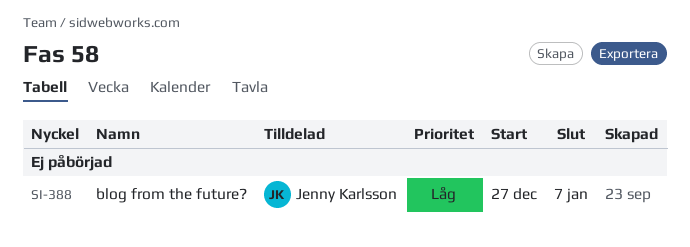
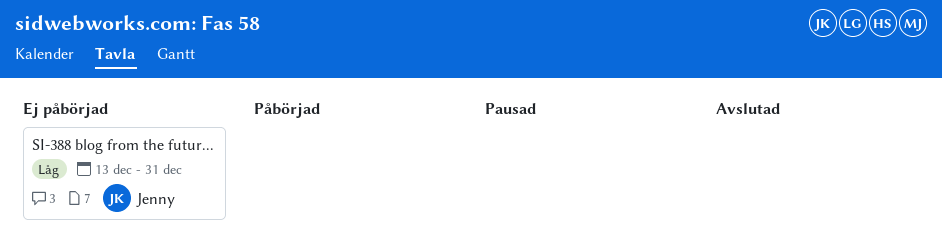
SI-388, start: Dec 27 -> Dec 13
SI-388, due: Jan 7 -> Dec 31

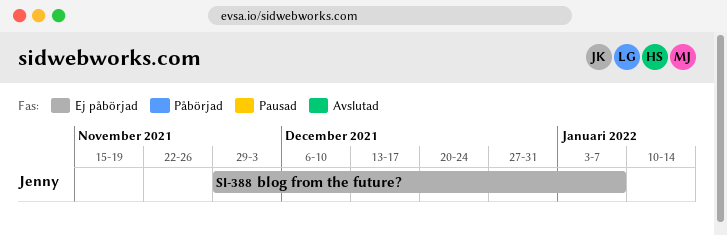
SI-388, start: Dec 13 -> Nov 29
SI-388, due: Dec 31 -> Jan 7

